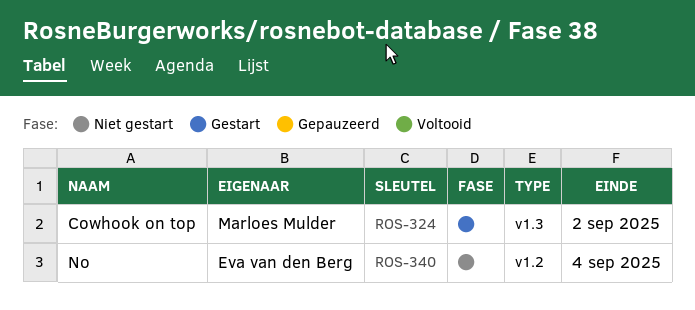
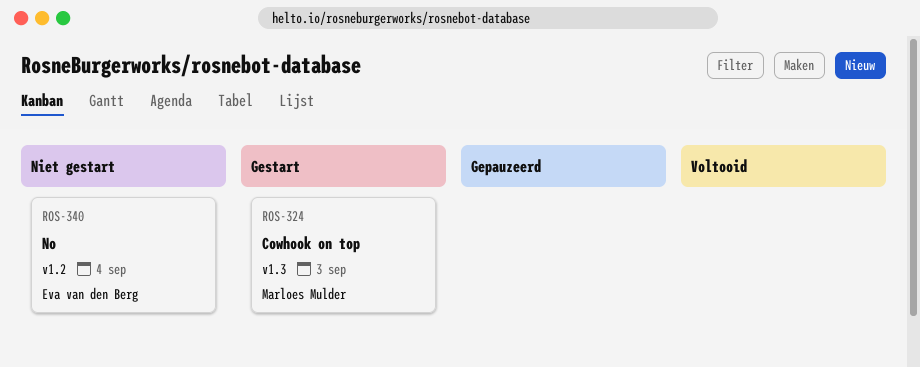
ROS-324, due: Sep 2 -> Sep 3

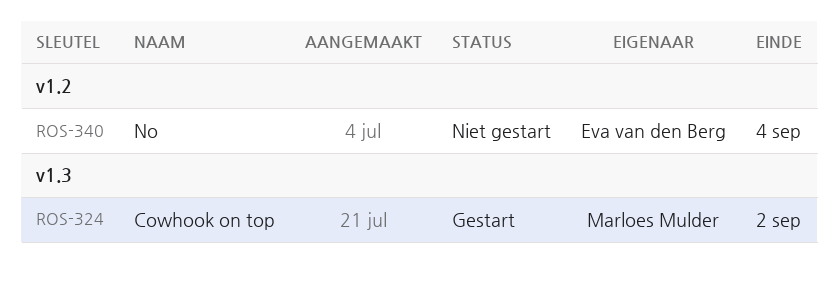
ROS-324, due: Sep 3 -> Sep 2

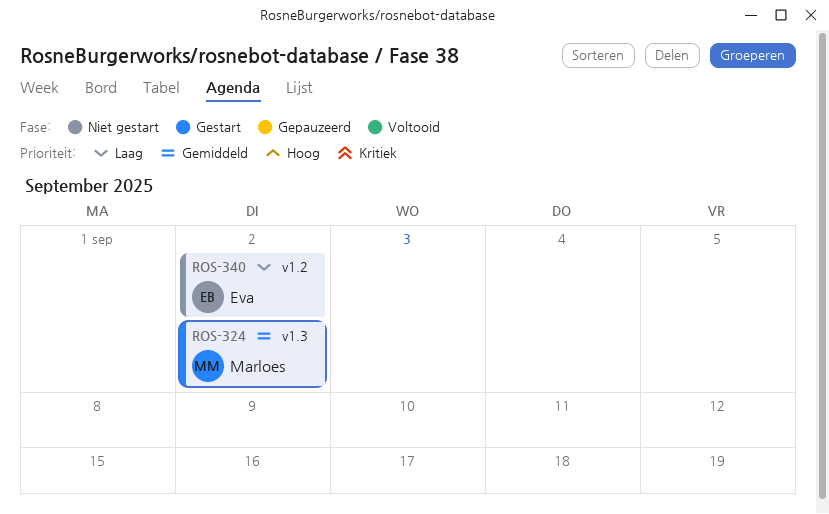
ROS-340, due: Sep 4 -> Sep 2

